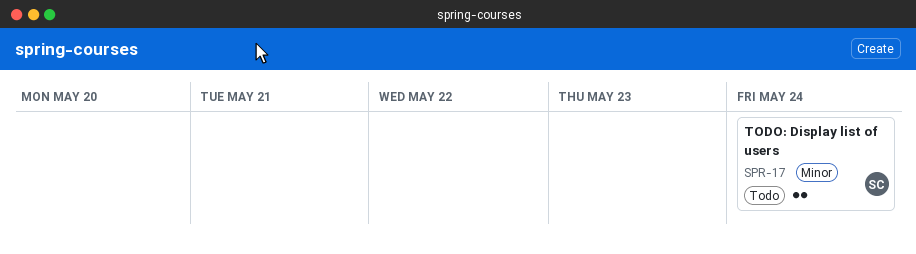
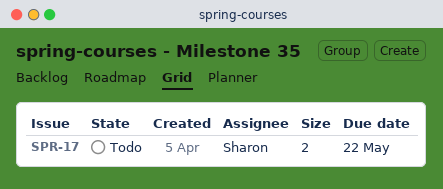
SPR-17, due: May 24 -> May 22

